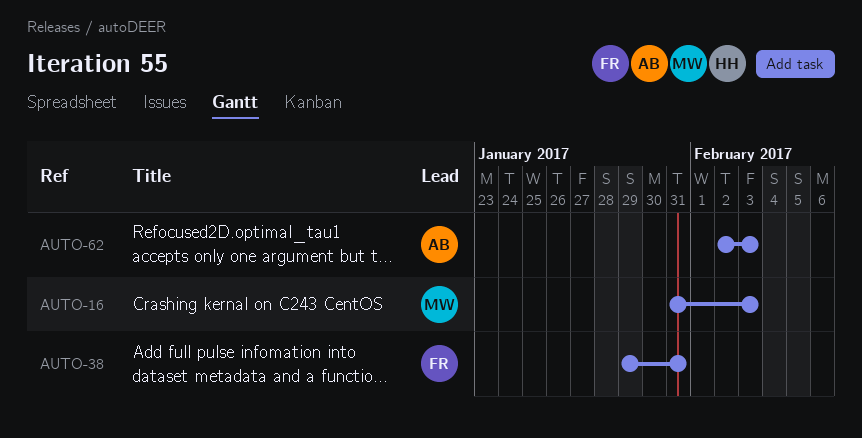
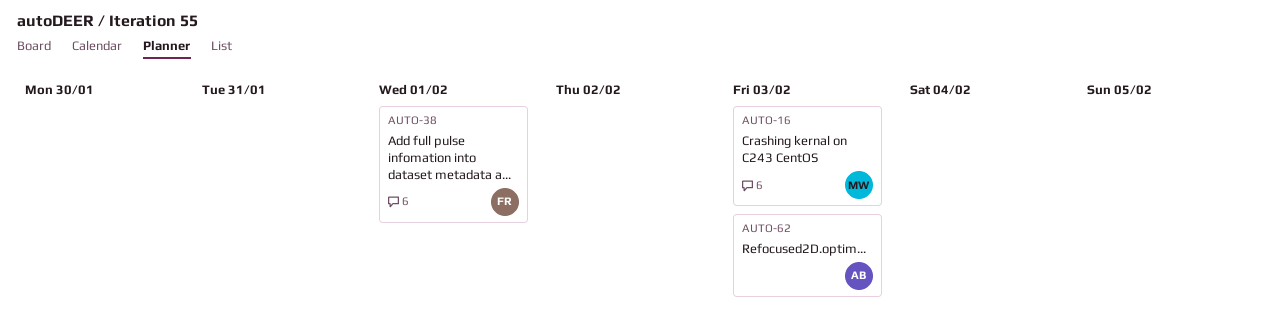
AUTO-38, due: Jan 31 -> Feb 1

